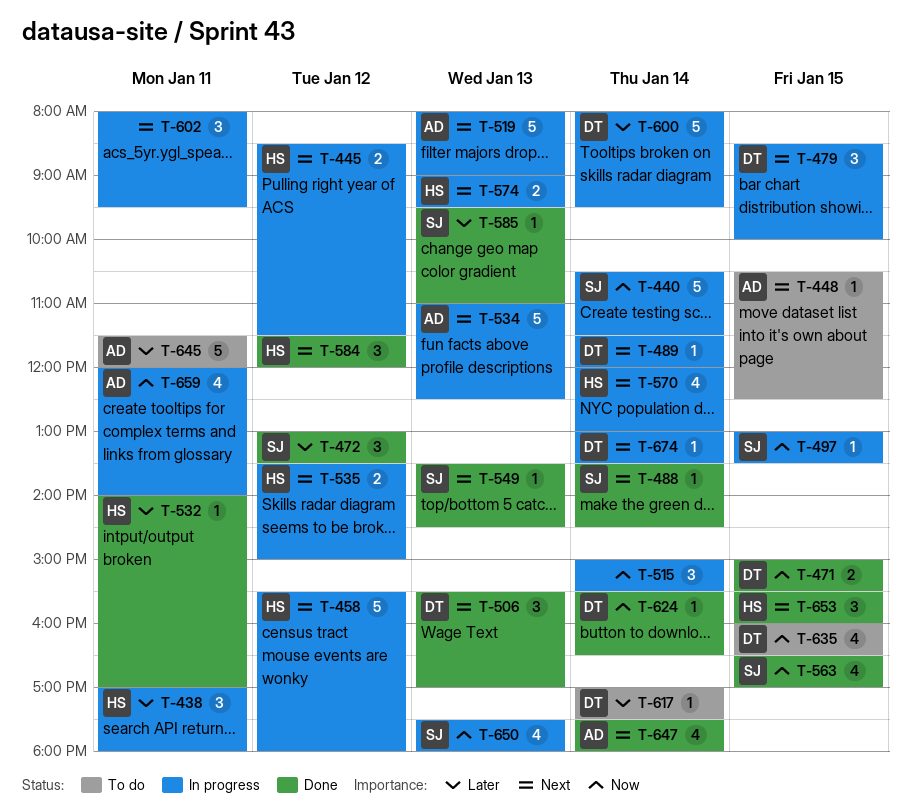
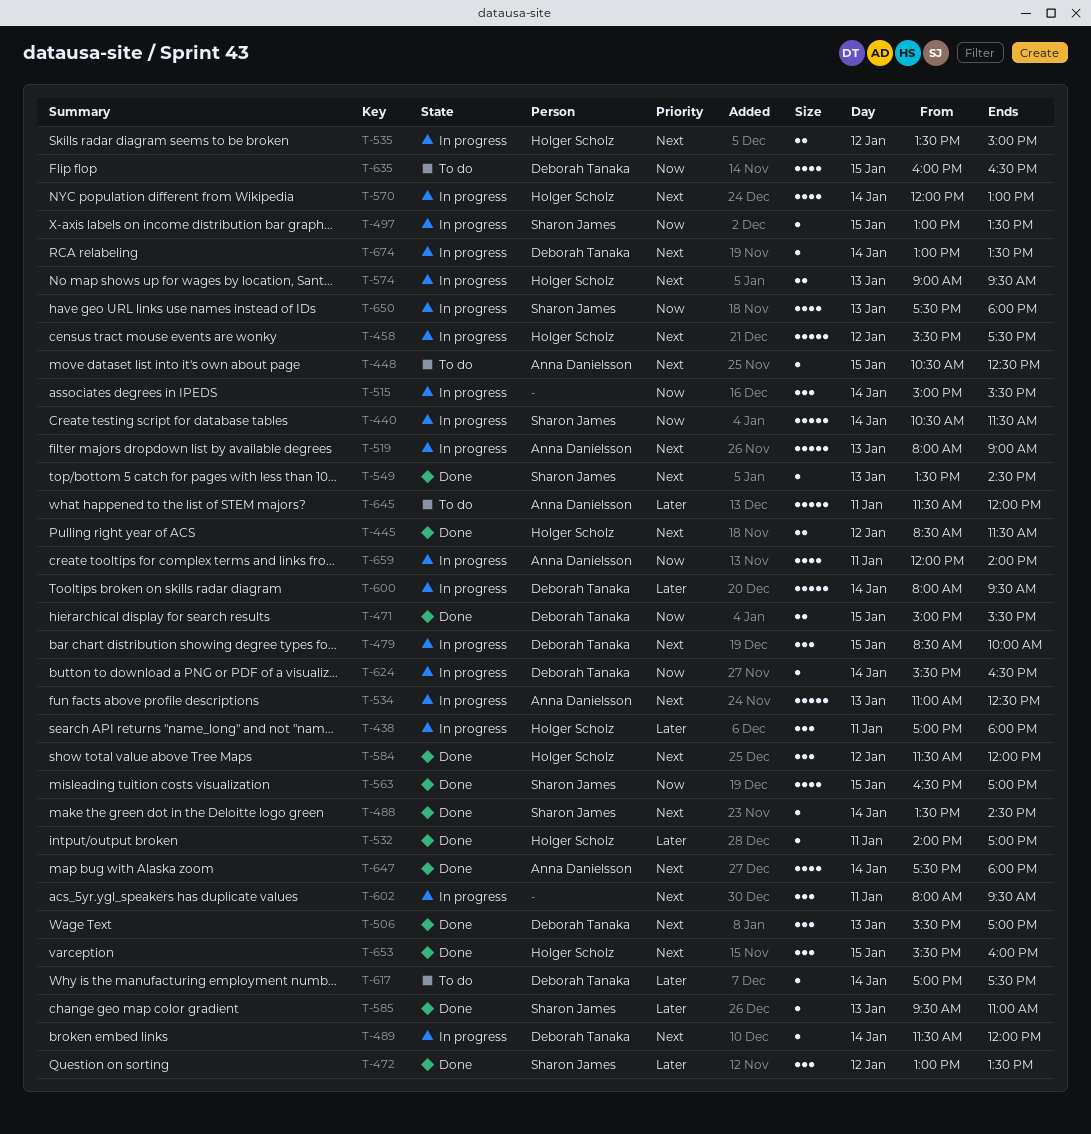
T-445, status: In progress -> Done
T-458, ends: 18:00 -> 17:30
T-624, status: Done -> In progress

